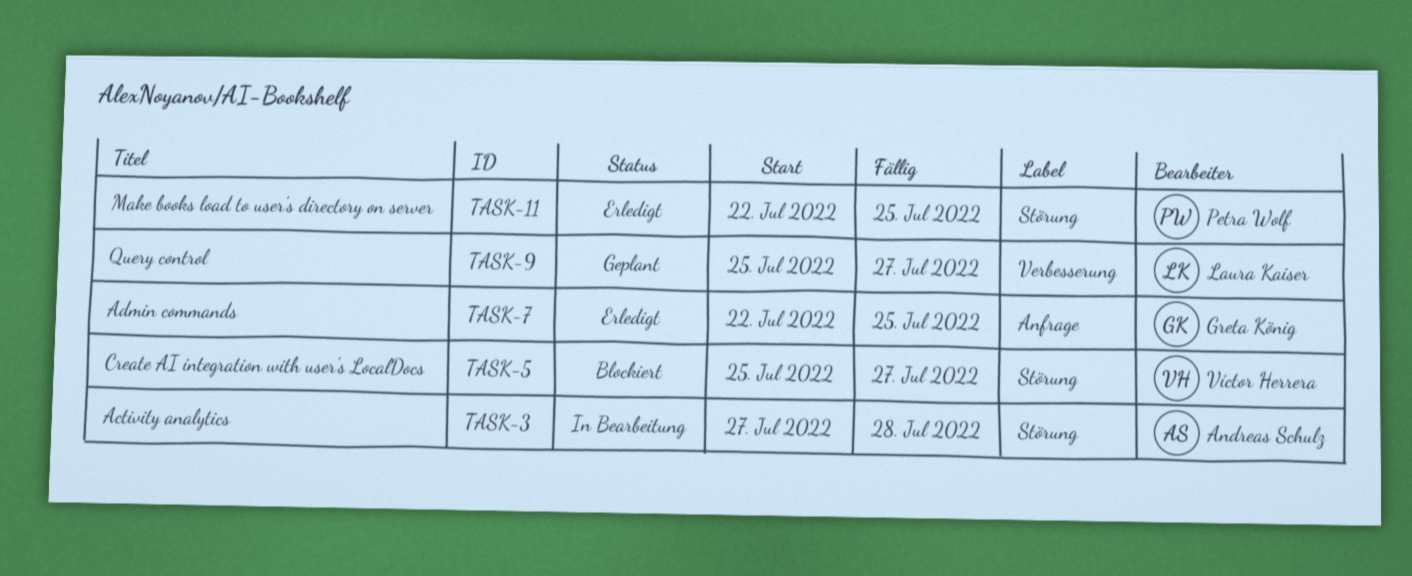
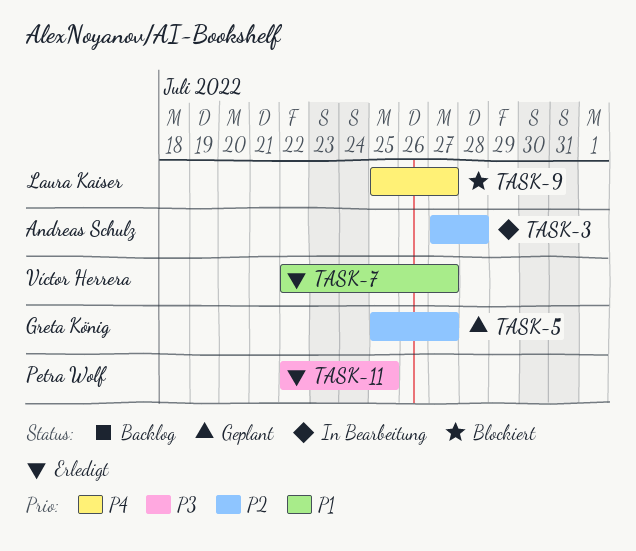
TASK-5, status: Blockiert -> Geplant
TASK-5, owner: Víctor Herrera -> Greta König
TASK-7, owner: Greta König -> Víctor Herrera
TASK-7, due: Jul 25 -> Jul 27
TASK-9, status: Geplant -> Blockiert

